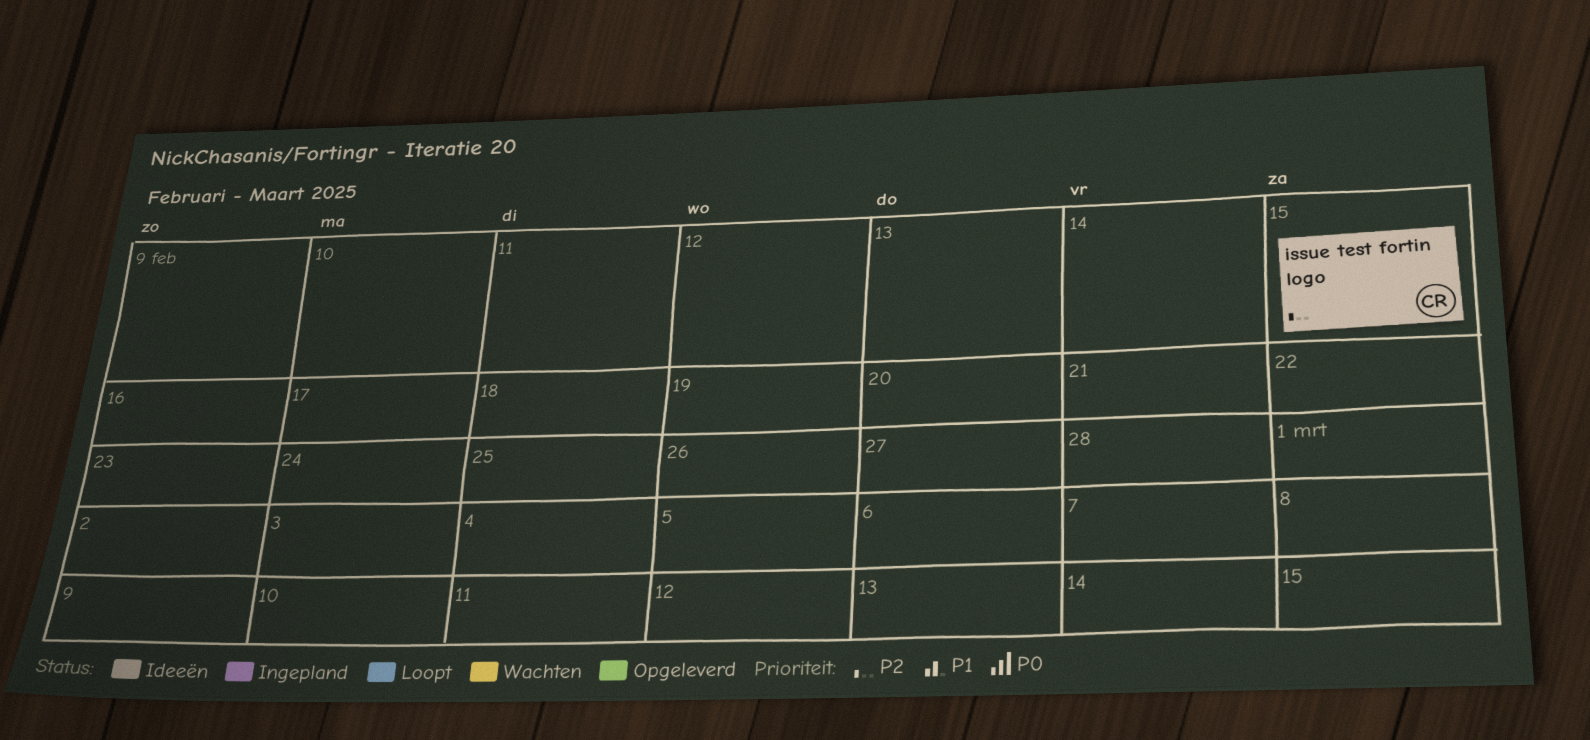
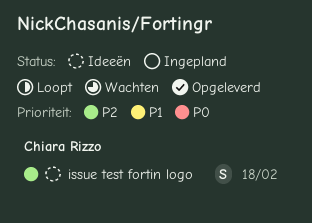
issue test fortin logo, due: Feb 15 -> Feb 18

